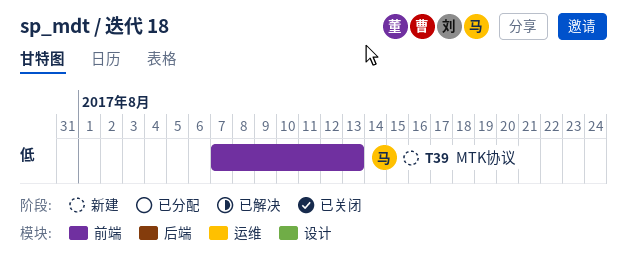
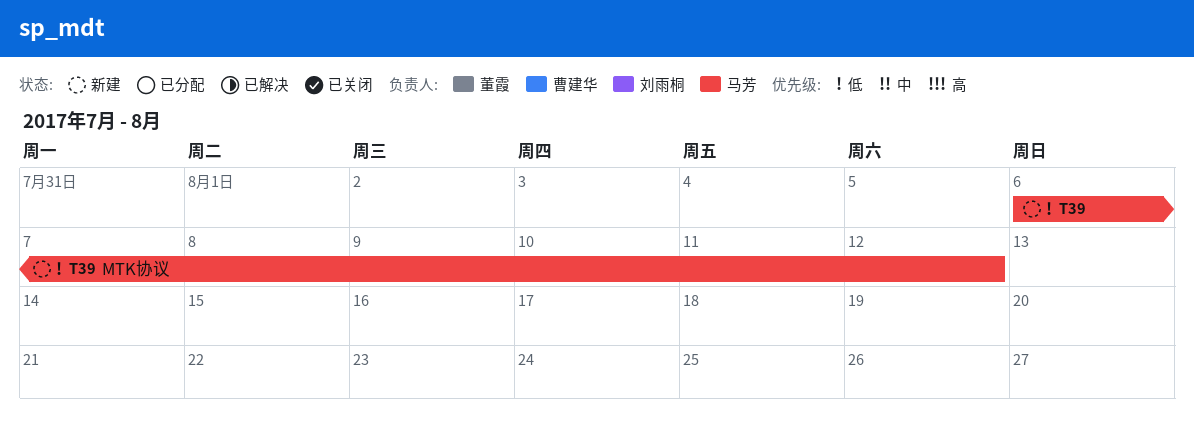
T39, start: Aug 7 -> Aug 6
T39, due: Aug 13 -> Aug 12

